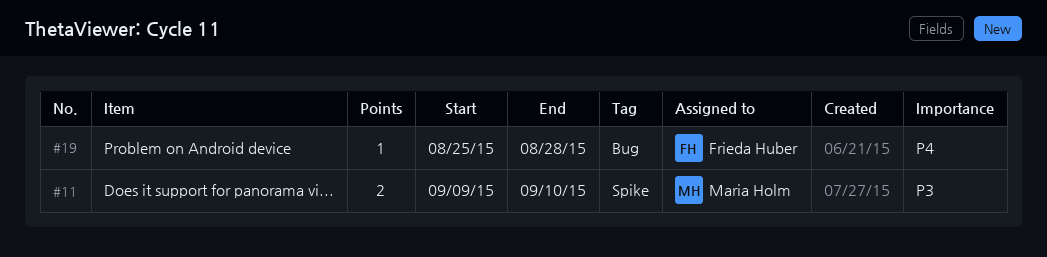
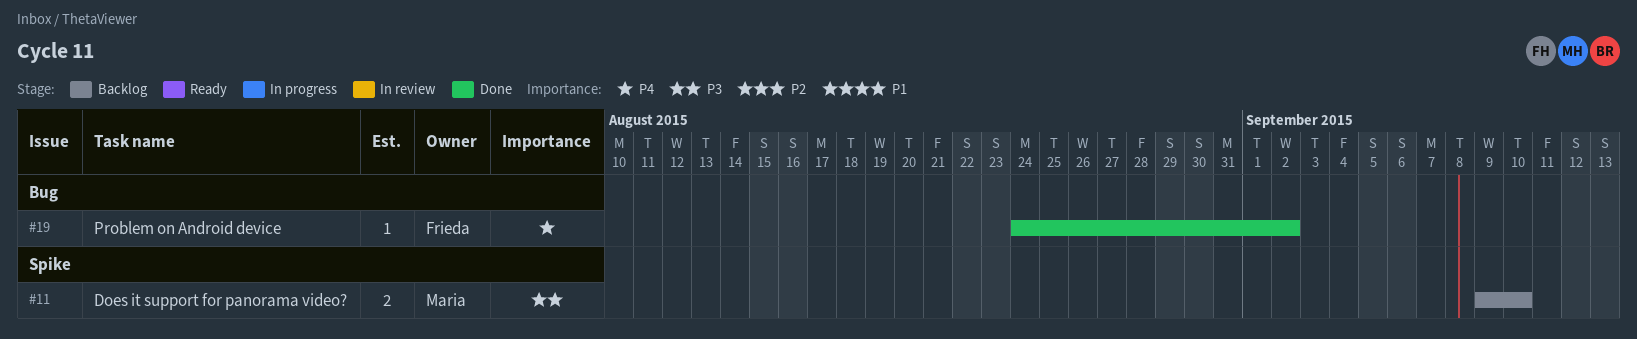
#19, start: Aug 25 -> Aug 24
#19, due: Aug 28 -> Sep 2

